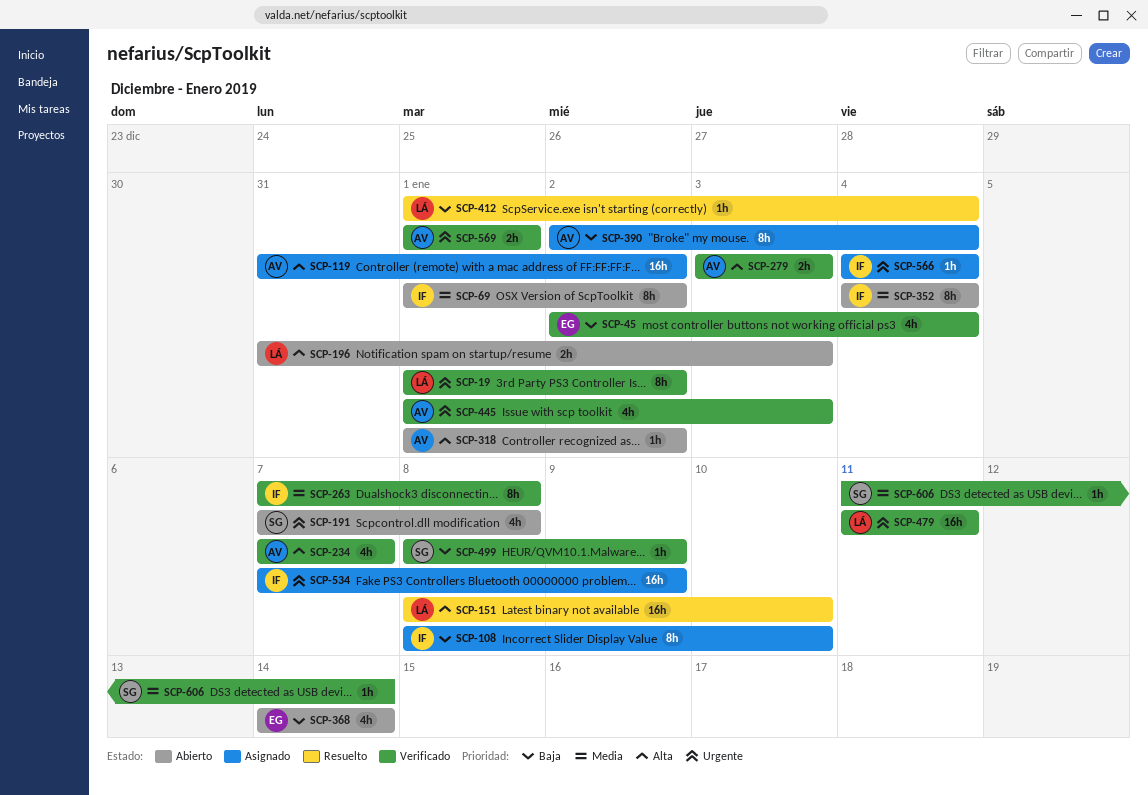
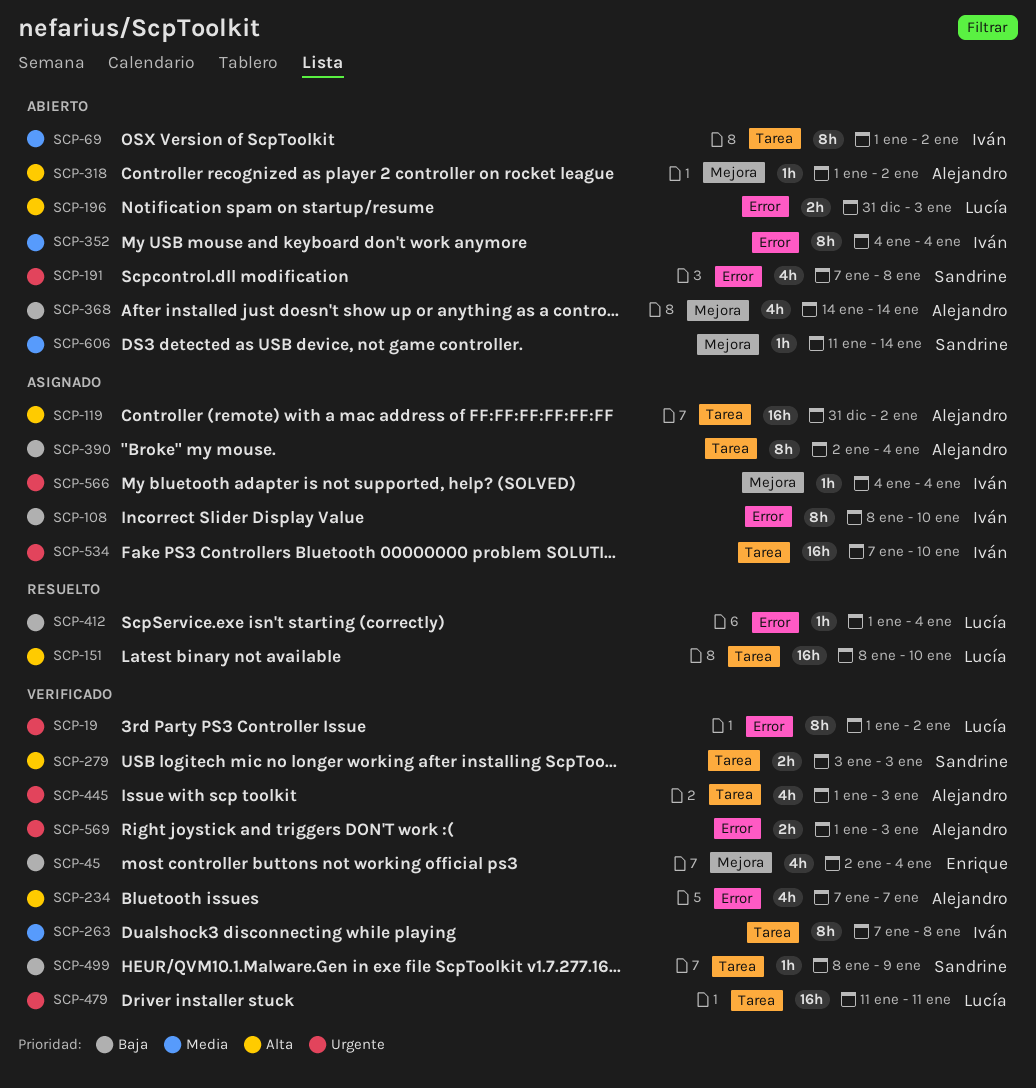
SCP-279, owner: Alejandro -> Sandrine
SCP-368, owner: Enrique -> Alejandro
SCP-534, due: Jan 9 -> Jan 10
SCP-569, due: Jan 1 -> Jan 3
SCP-606, status: Verificado -> Abierto

